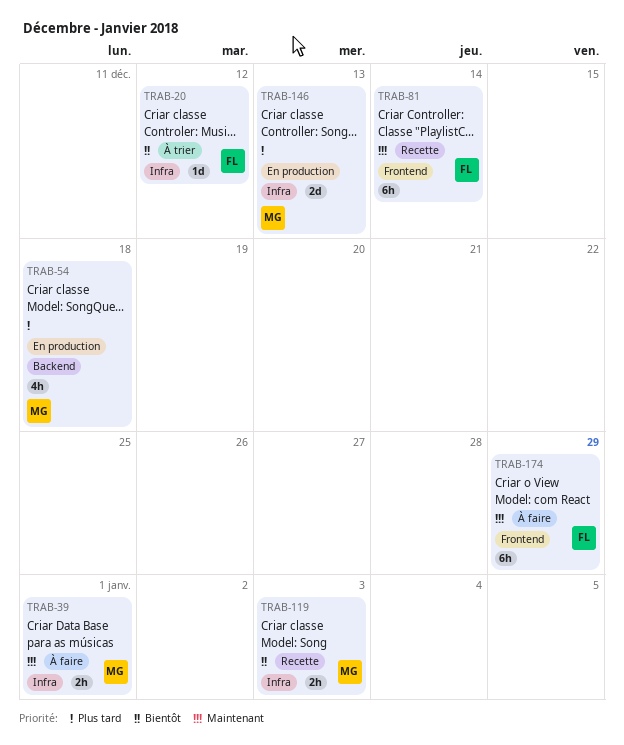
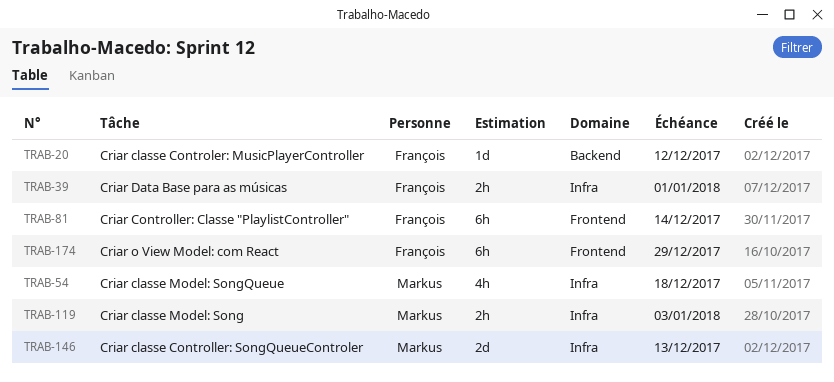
TRAB-20, label: Infra -> Backend
TRAB-39, owner: Markus -> François
TRAB-54, label: Backend -> Infra

